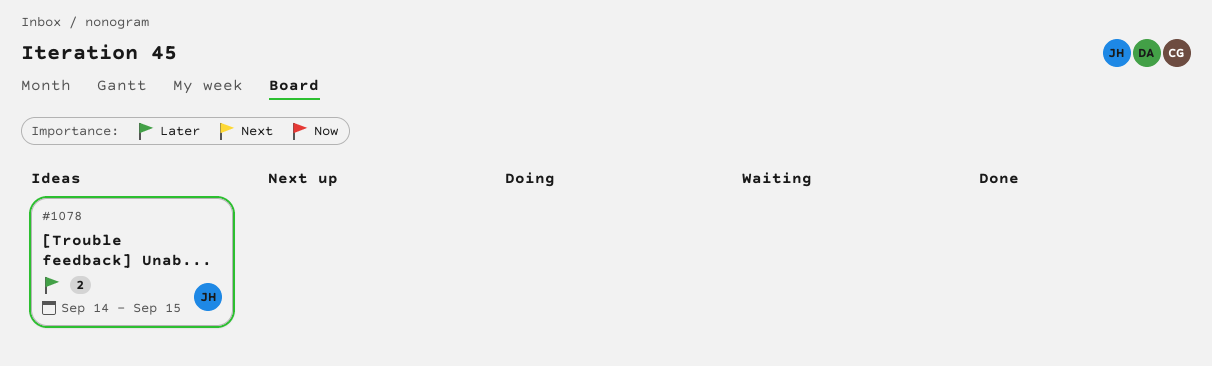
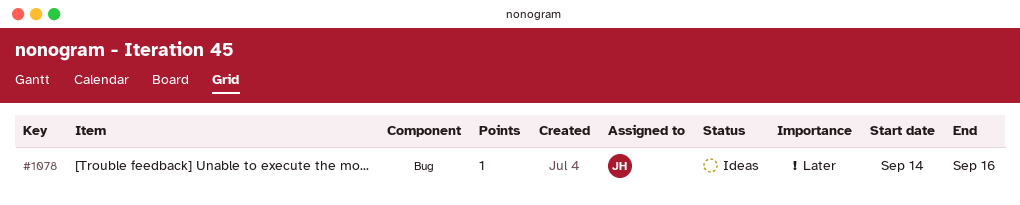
#1078, estimate: 2 -> 1
#1078, due: Sep 15 -> Sep 16

